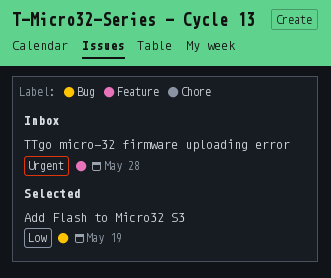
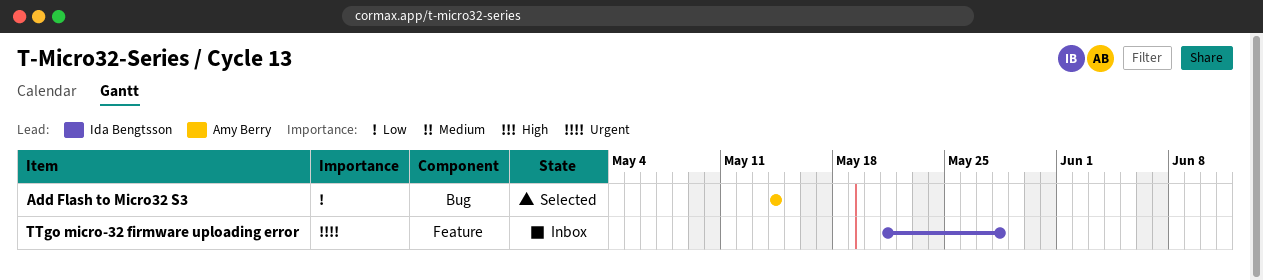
Add Flash to Micro32 S3, due: May 19 -> May 14

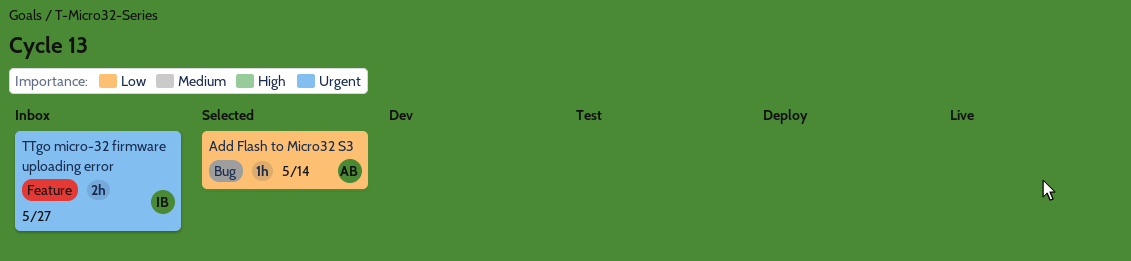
TTgo micro-32 firmware uploading error, due: May 28 -> May 27

